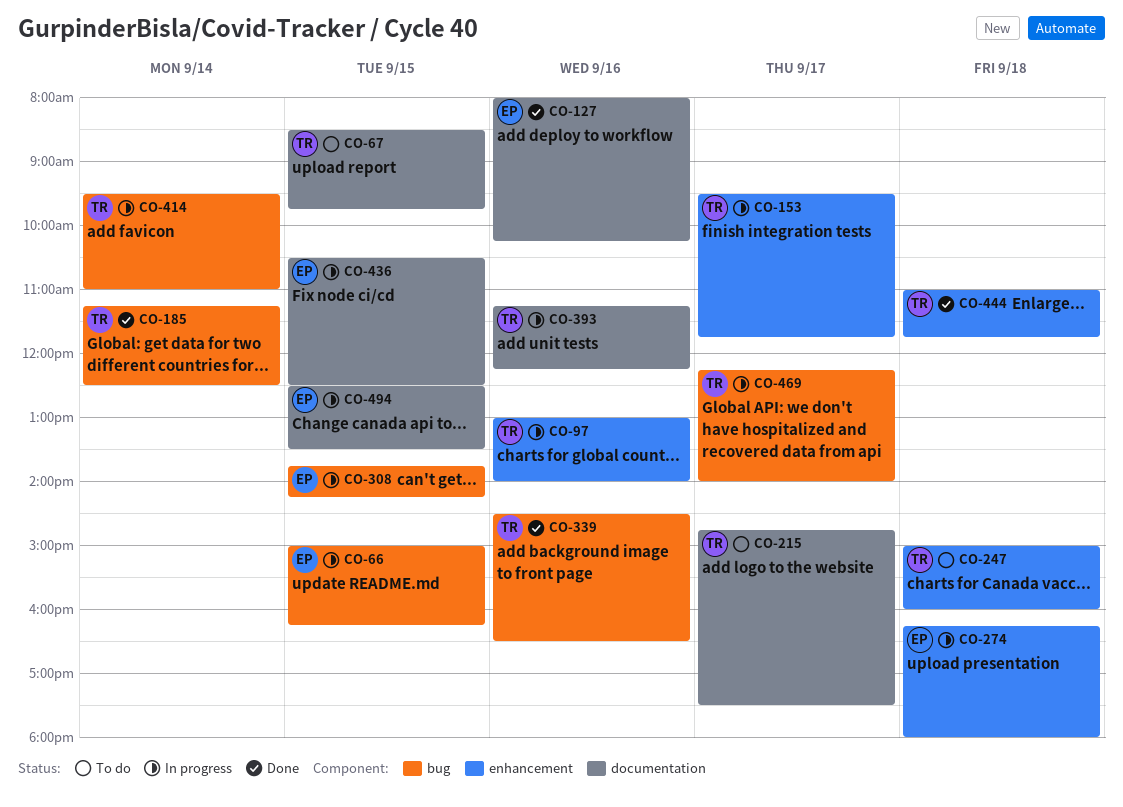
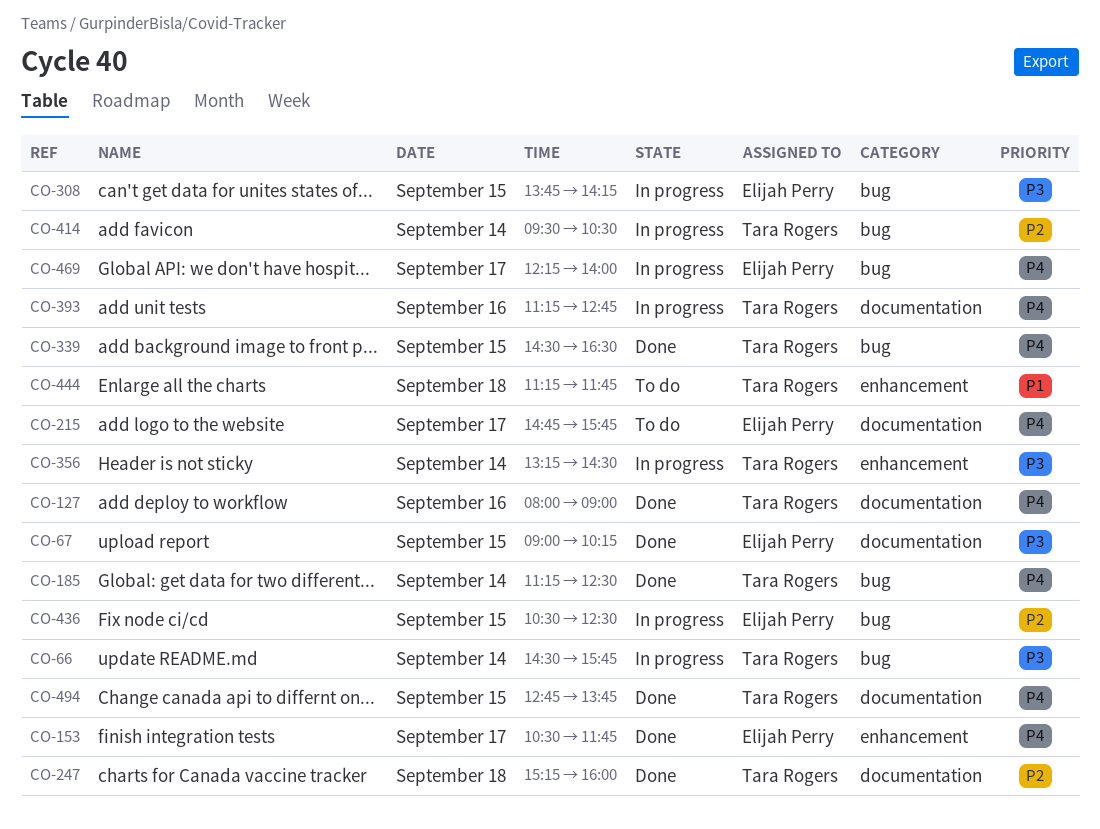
CO-66, owner: Elijah Perry -> Tara Rogers
CO-66, day: Sep 15 -> Sep 14
CO-66, begins: 15:00 -> 14:30
CO-66, ends: 16:15 -> 15:45
CO-67, status: To do -> Done
CO-67, owner: Tara Rogers -> Elijah Perry
CO-67, begins: 08:30 -> 09:00
CO-67, ends: 09:45 -> 10:15
CO-97: present -> none
CO-127, owner: Elijah Perry -> Tara Rogers
CO-127, ends: 10:15 -> 09:00
CO-153, status: In progress -> Done
CO-153, owner: Tara Rogers -> Elijah Perry
CO-153, begins: 09:30 -> 10:30
CO-215, owner: Tara Rogers -> Elijah Perry
CO-215, ends: 17:30 -> 15:45
CO-247, status: To do -> Done
CO-247, label: enhancement -> documentation
CO-247, begins: 15:00 -> 15:15
CO-274: present -> none
CO-339, day: Sep 16 -> Sep 15
CO-356: none -> present
CO-393, ends: 12:15 -> 12:45
CO-414, ends: 11:00 -> 10:30
CO-436, label: documentation -> bug
CO-444, status: Done -> To do
CO-444, begins: 11:00 -> 11:15
CO-469, owner: Tara Rogers -> Elijah Perry
CO-494, status: In progress -> Done
CO-494, owner: Elijah Perry -> Tara Rogers
CO-494, begins: 12:30 -> 12:45
CO-494, ends: 13:30 -> 13:45

